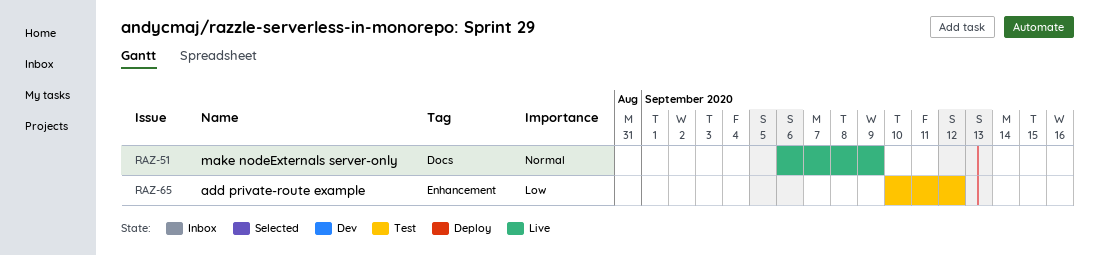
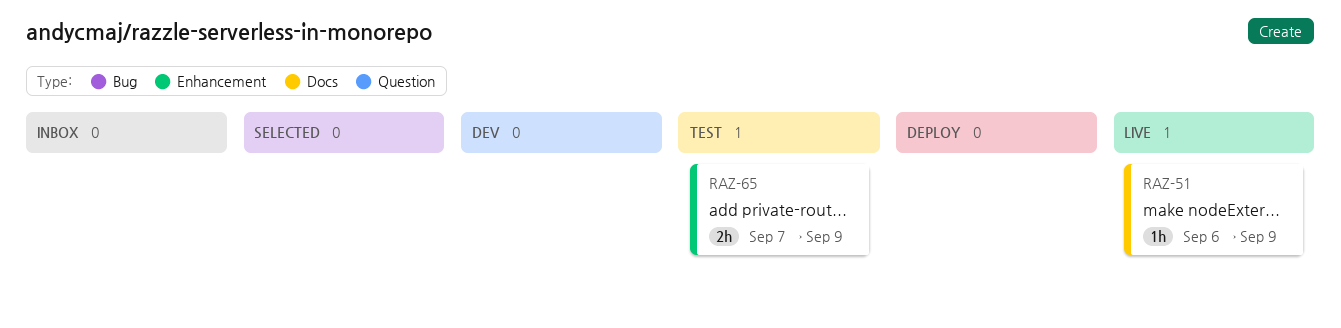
RAZ-65, start: Sep 10 -> Sep 7
RAZ-65, due: Sep 12 -> Sep 9

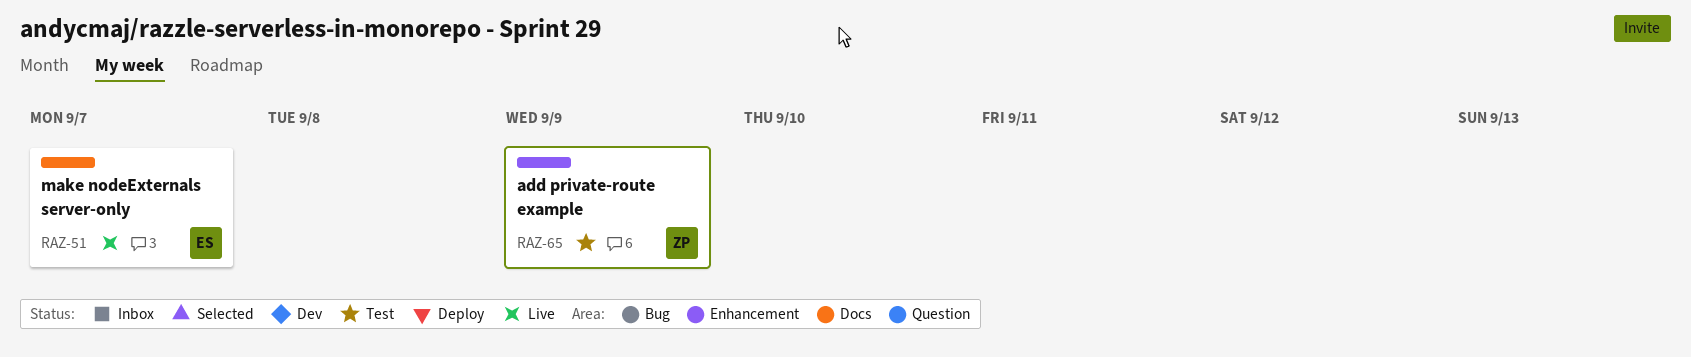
RAZ-51, due: Sep 9 -> Sep 7

